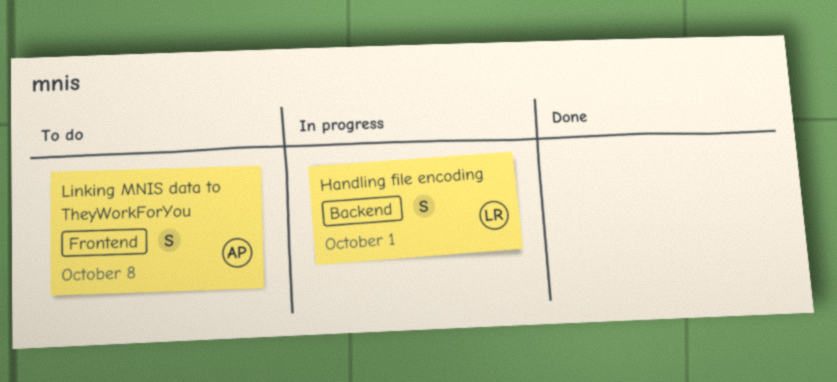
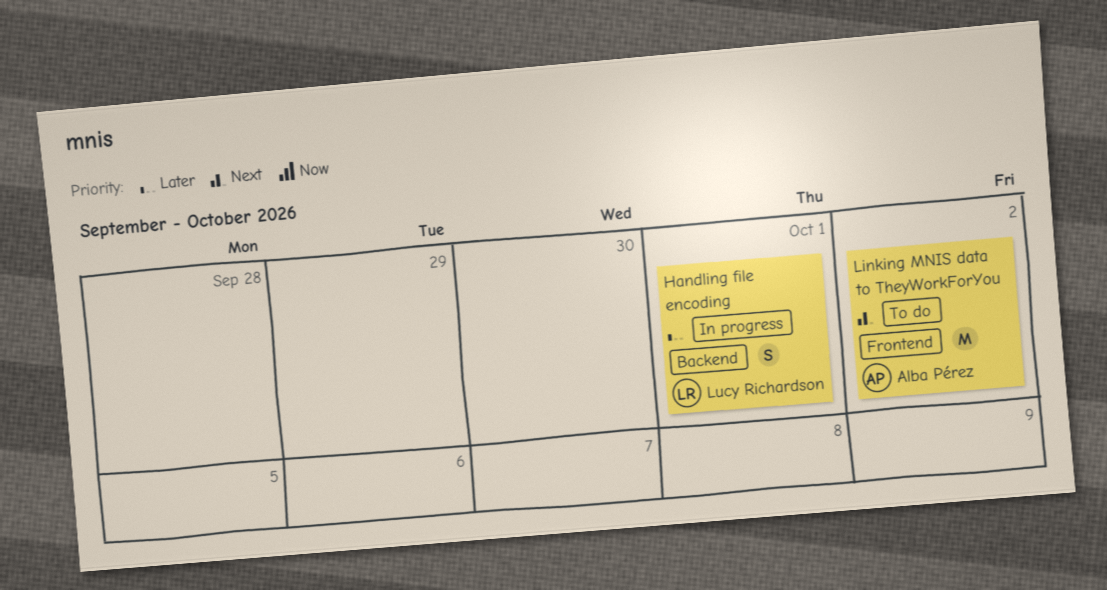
Linking MNIS data to TheyWorkForYou, estimate: S -> M
Linking MNIS data to TheyWorkForYou, due: Oct 8 -> Oct 2

